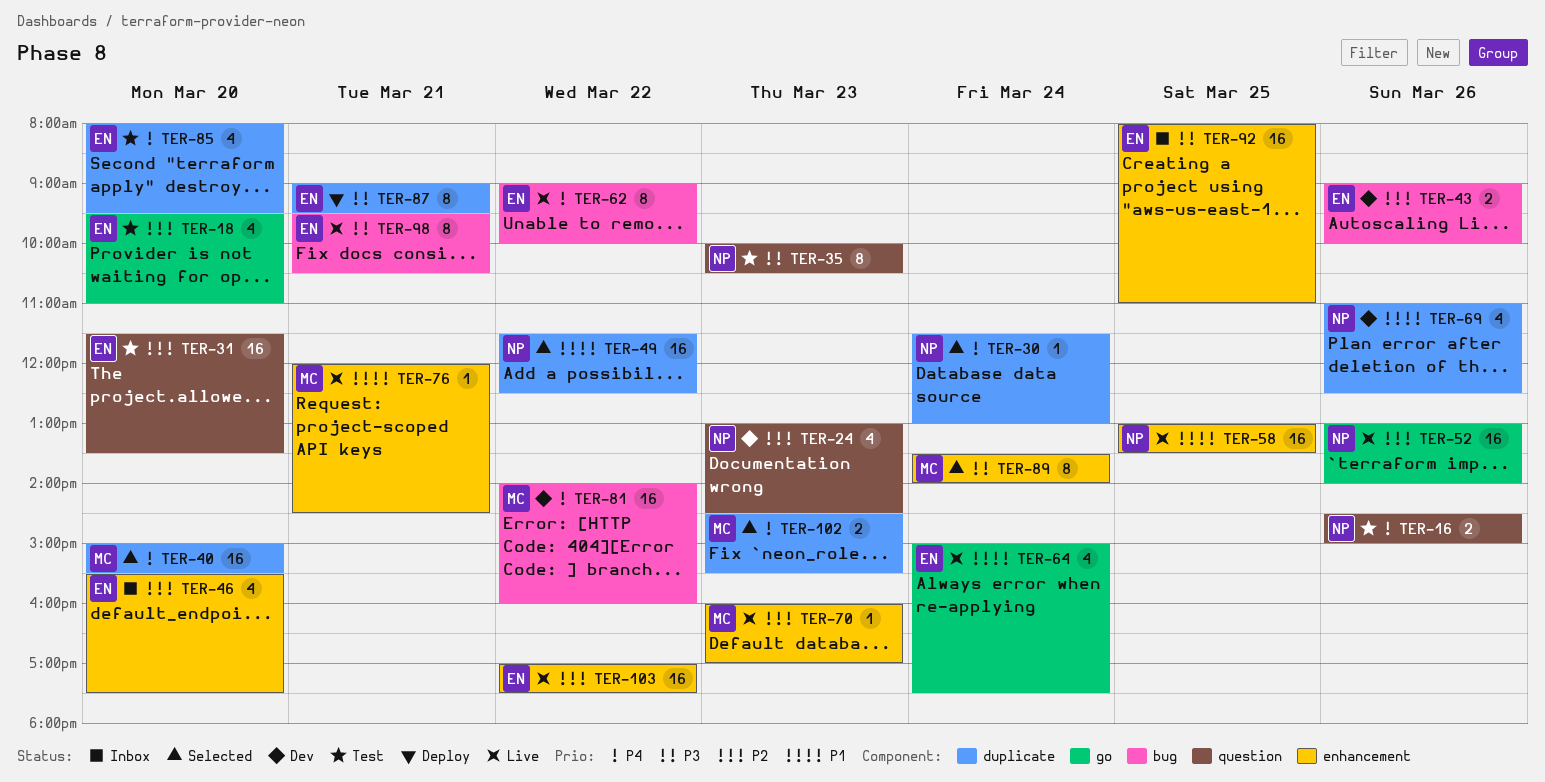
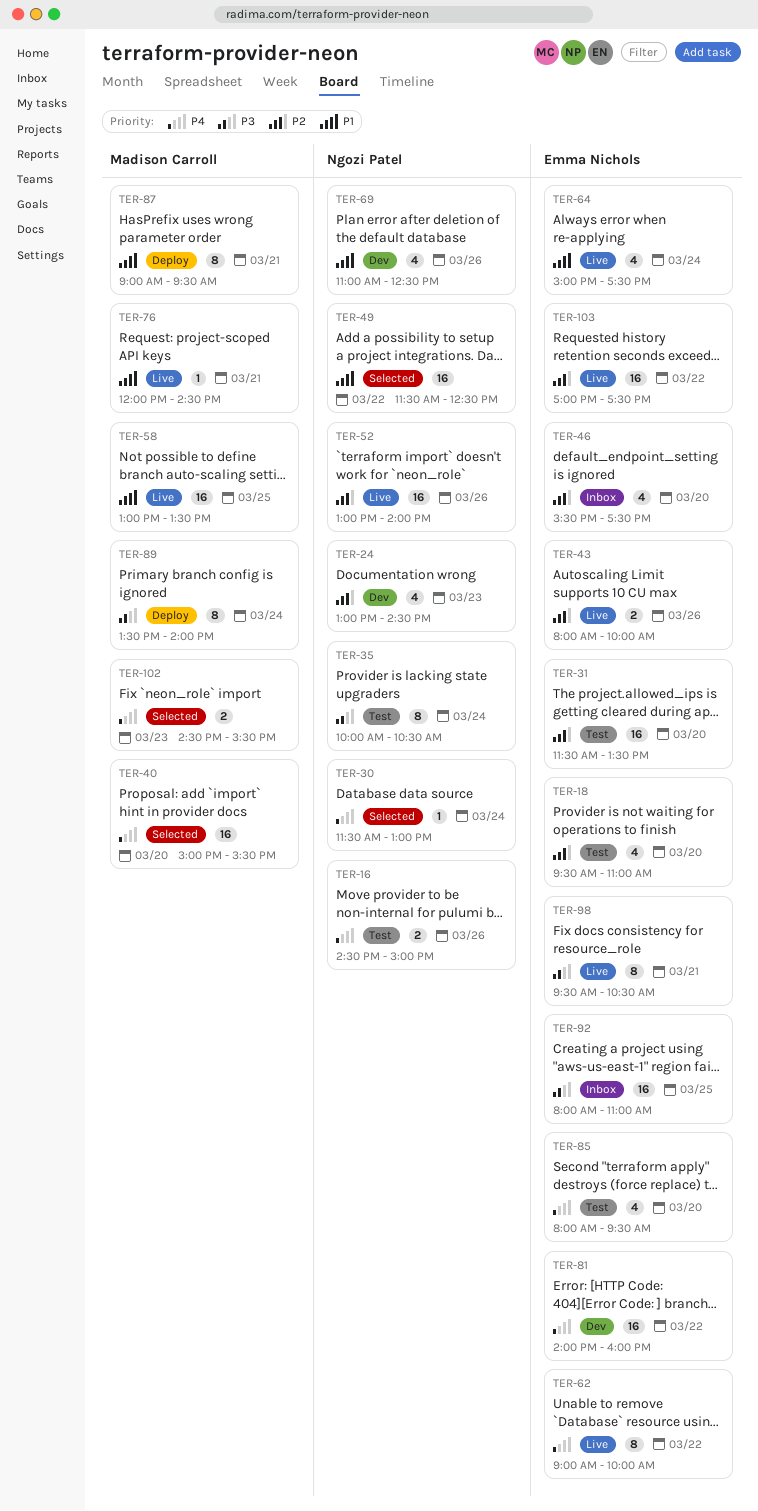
TER-35, day: Mar 23 -> Mar 24
TER-43, status: Dev -> Live
TER-43, begins: 09:00 -> 08:00
TER-58, owner: Ngozi Patel -> Madison Carroll
TER-70: present -> none
TER-81, owner: Madison Carroll -> Emma Nichols
TER-87, owner: Emma Nichols -> Madison Carroll
TER-87, priority: P3 -> P1
TER-89, status: Selected -> Deploy

